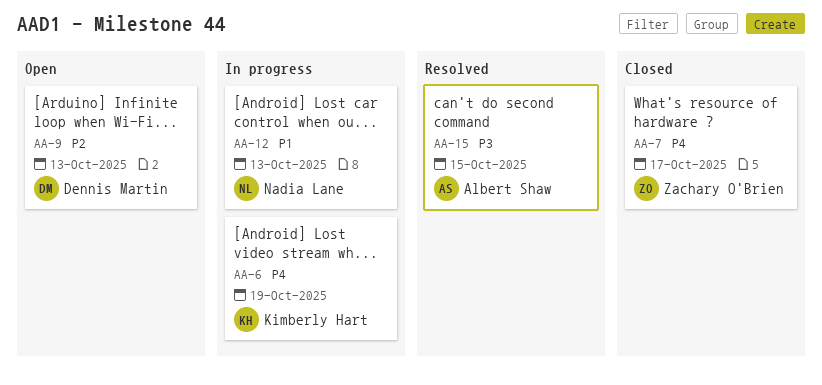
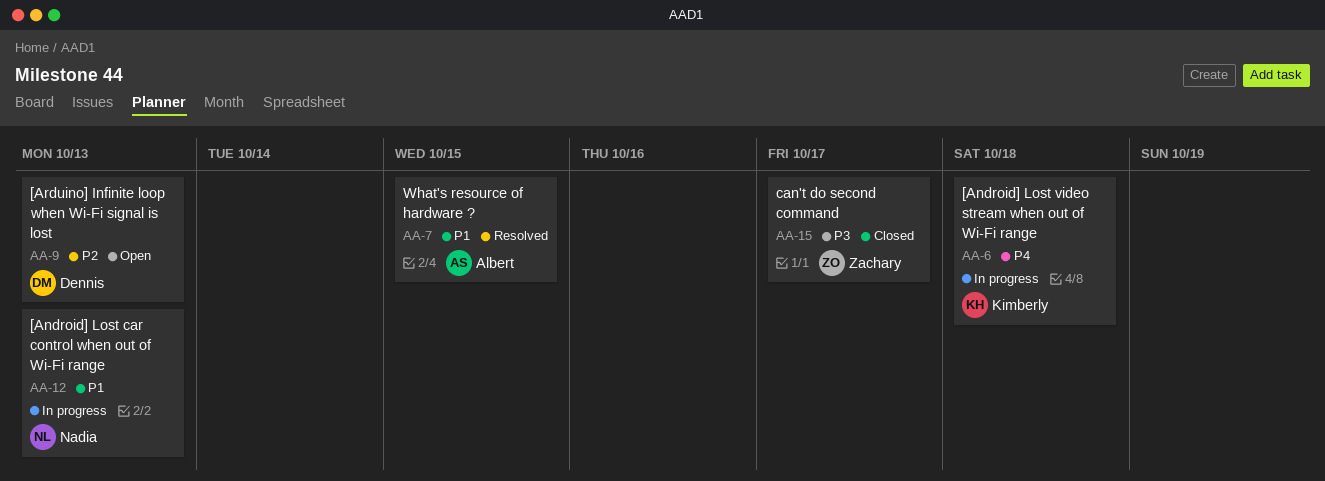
AA-6, due: Oct 19 -> Oct 18
AA-7, status: Closed -> Resolved
AA-7, owner: Zachary O'Brien -> Albert Shaw
AA-7, priority: P4 -> P1
AA-7, due: Oct 17 -> Oct 15
AA-15, status: Resolved -> Closed
AA-15, owner: Albert Shaw -> Zachary O'Brien
AA-15, due: Oct 15 -> Oct 17

